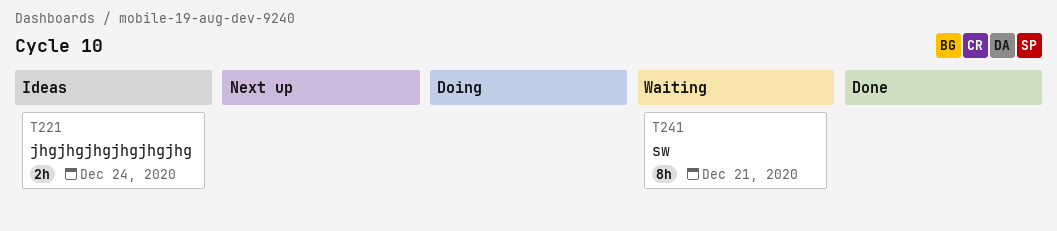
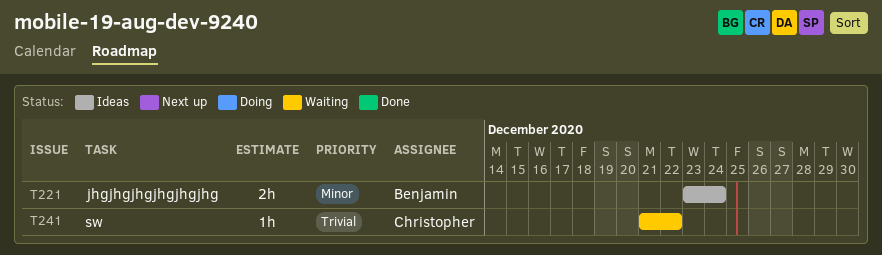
T241, estimate: 8h -> 1h
T241, due: Dec 21 -> Dec 22

